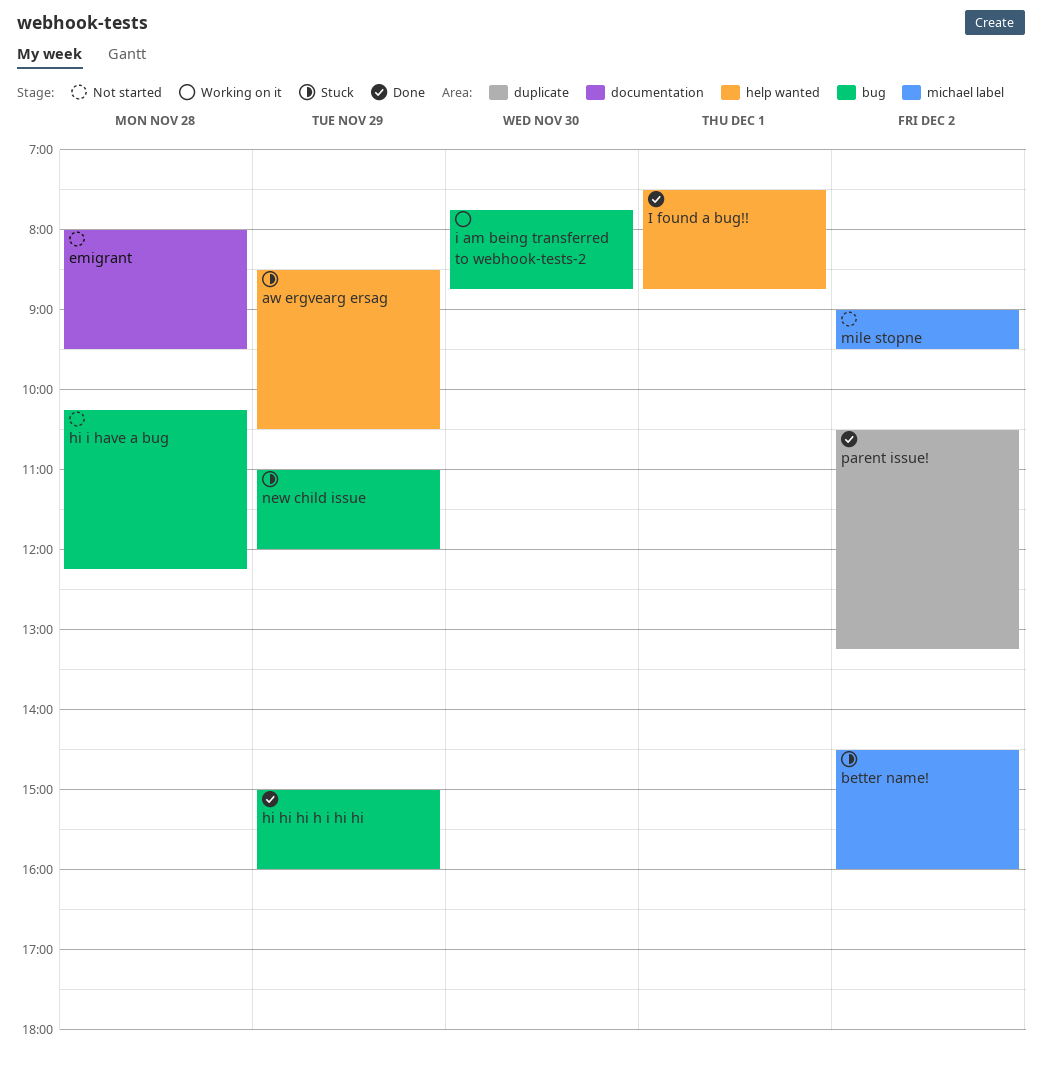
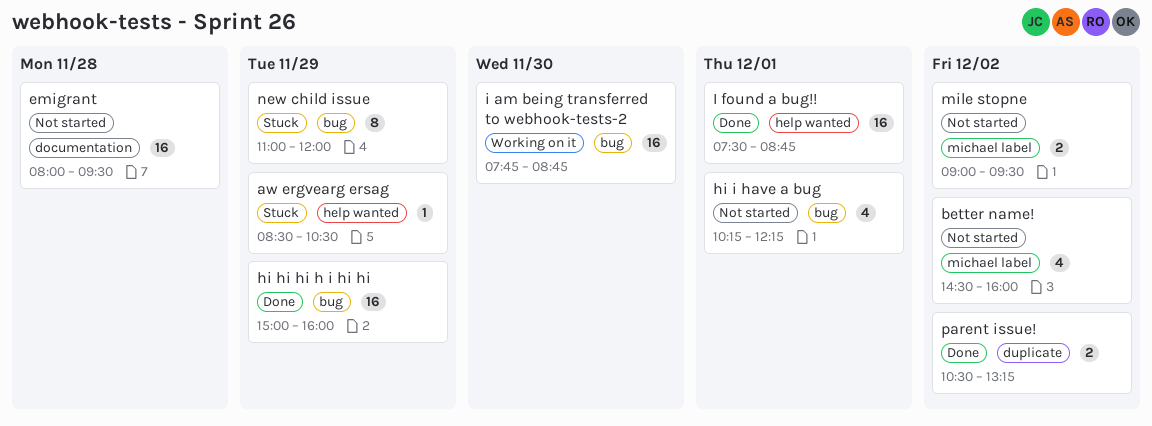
better name!, status: Stuck -> Not started
hi i have a bug, day: Nov 28 -> Dec 1

